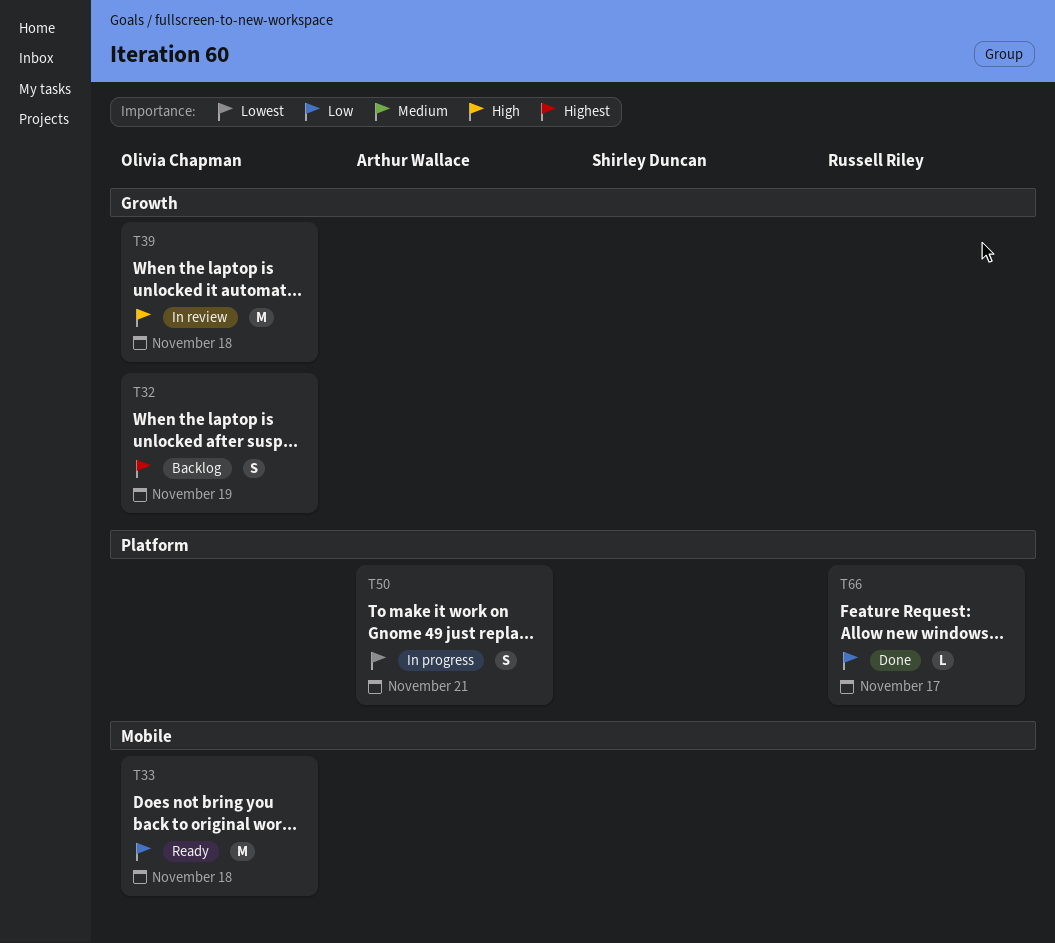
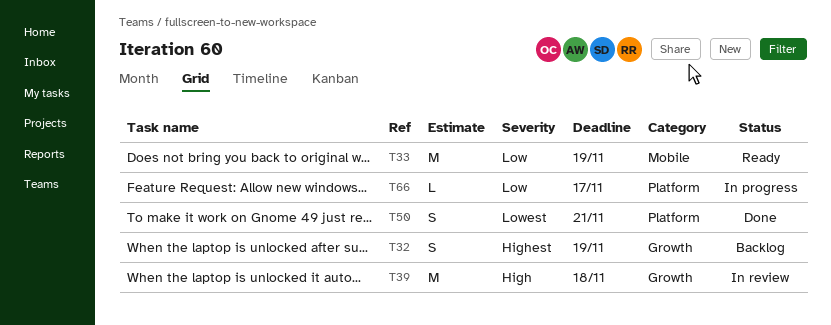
T33, due: Nov 18 -> Nov 19
T50, status: In progress -> Done
T66, status: Done -> In progress

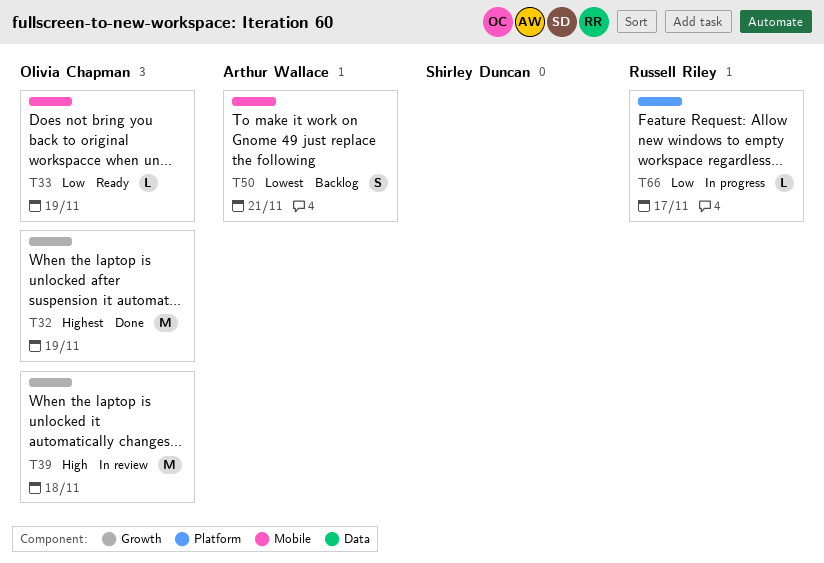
T32, status: Backlog -> Done
T32, estimate: S -> M
T33, estimate: M -> L
T50, status: Done -> Backlog
T50, label: Platform -> Mobile

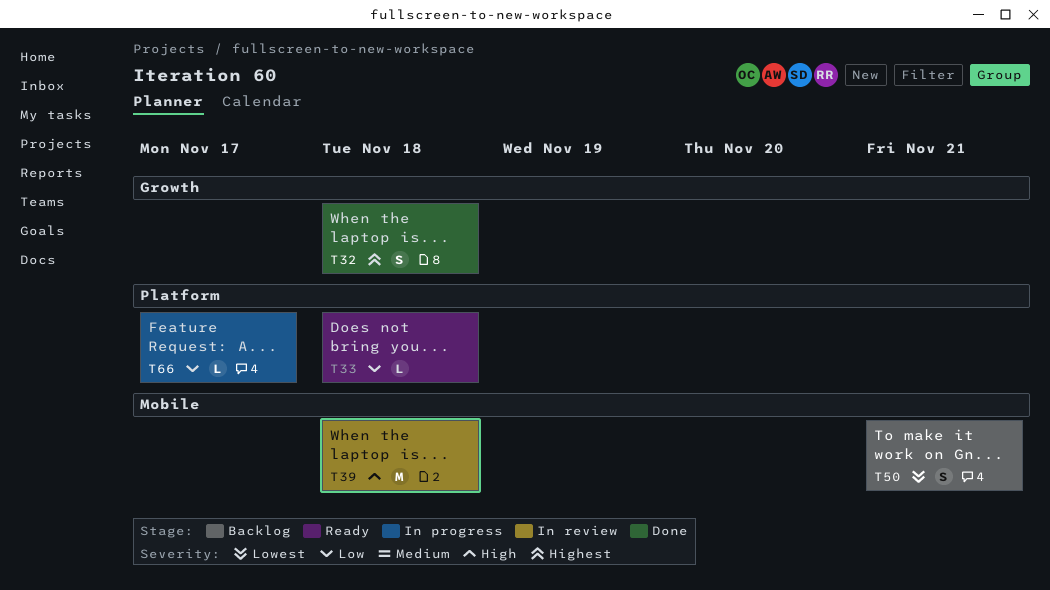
T32, estimate: M -> S
T32, due: Nov 19 -> Nov 18
T33, label: Mobile -> Platform
T33, due: Nov 19 -> Nov 18
T39, label: Growth -> Mobile

